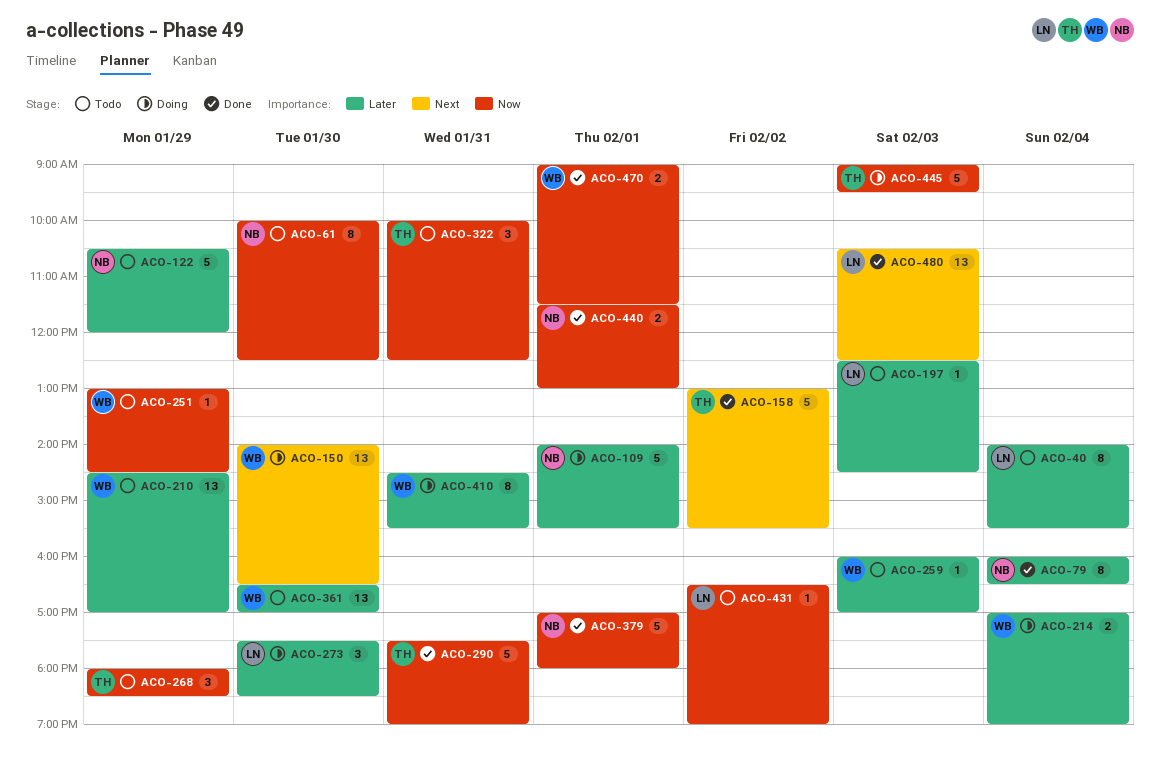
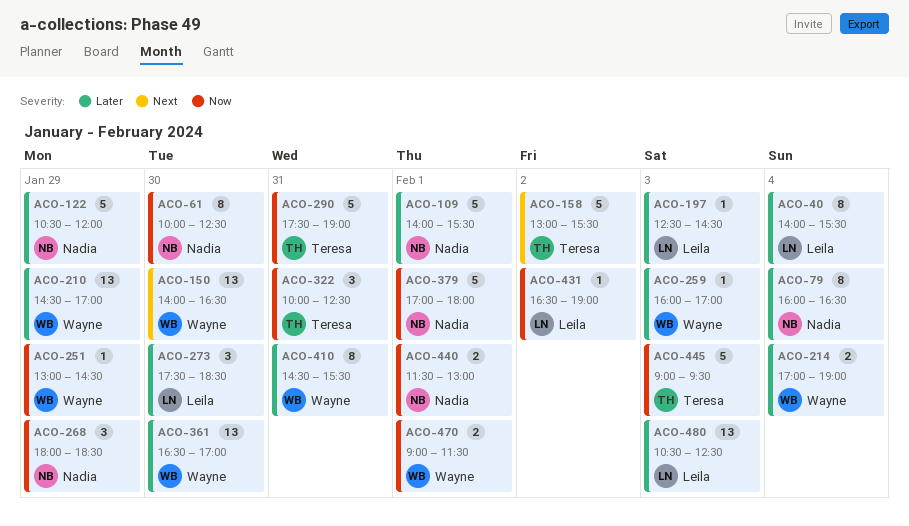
ACO-268, owner: Teresa -> Nadia
ACO-480, priority: Next -> Later

